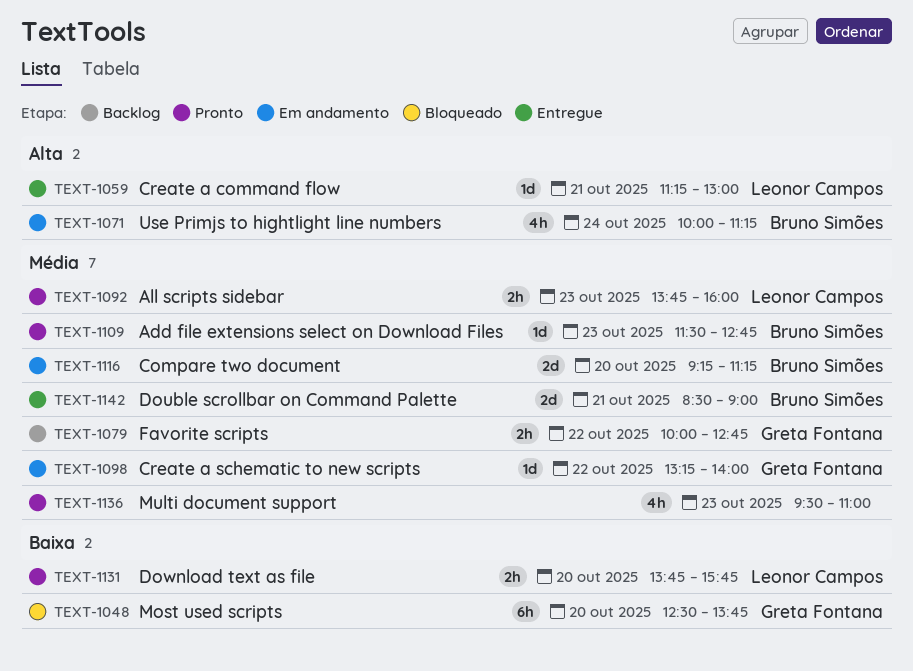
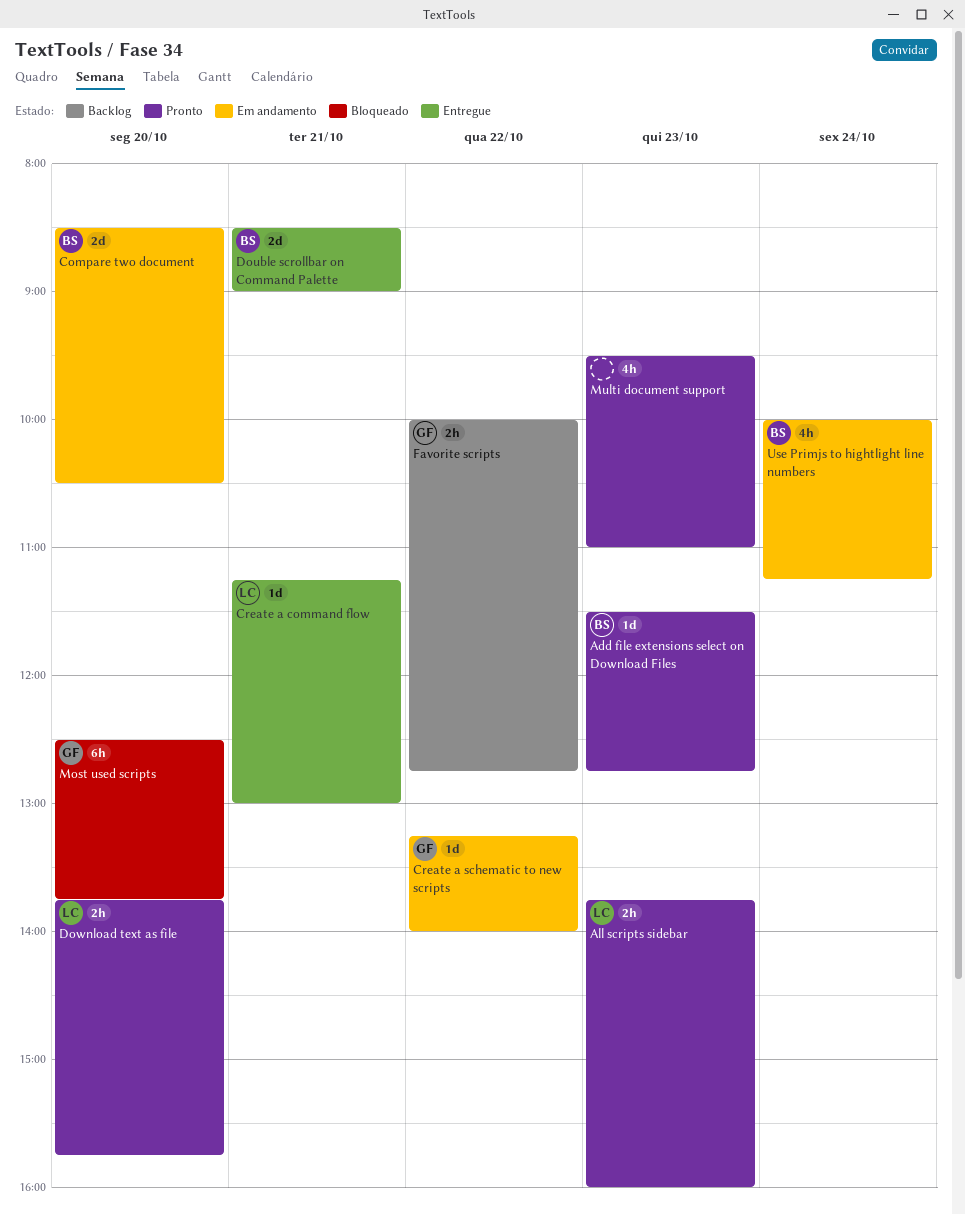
Compare two document, begins: 09:15 -> 08:30
Compare two document, ends: 11:15 -> 10:30

